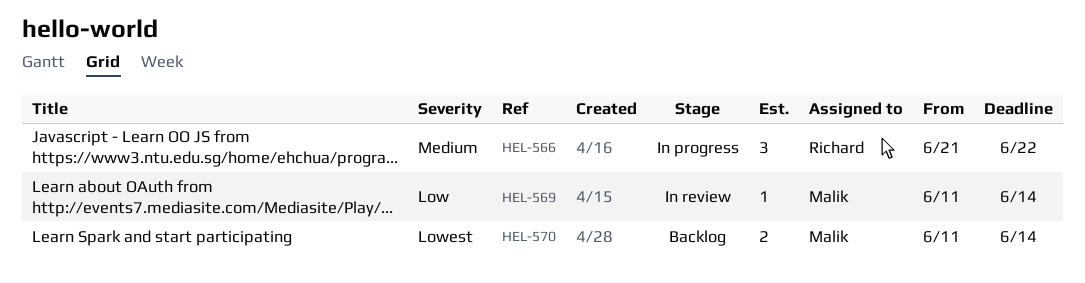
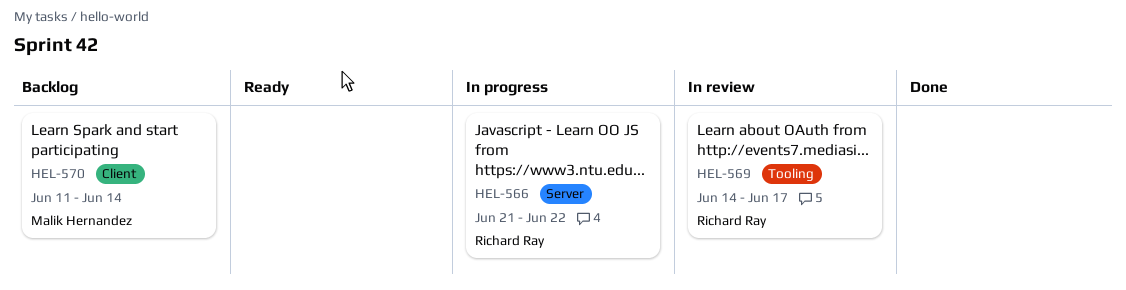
HEL-569, owner: Malik Hernandez -> Richard Ray
HEL-569, start: Jun 11 -> Jun 14
HEL-569, due: Jun 14 -> Jun 17

